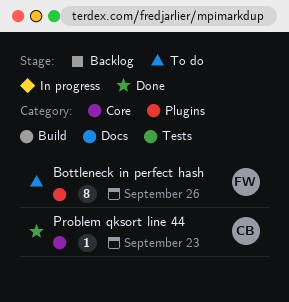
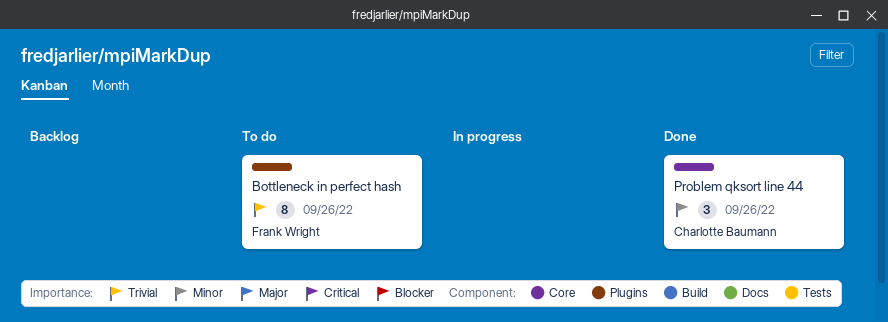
Problem qksort line 44, estimate: 1 -> 3
Problem qksort line 44, due: Sep 23 -> Sep 26

